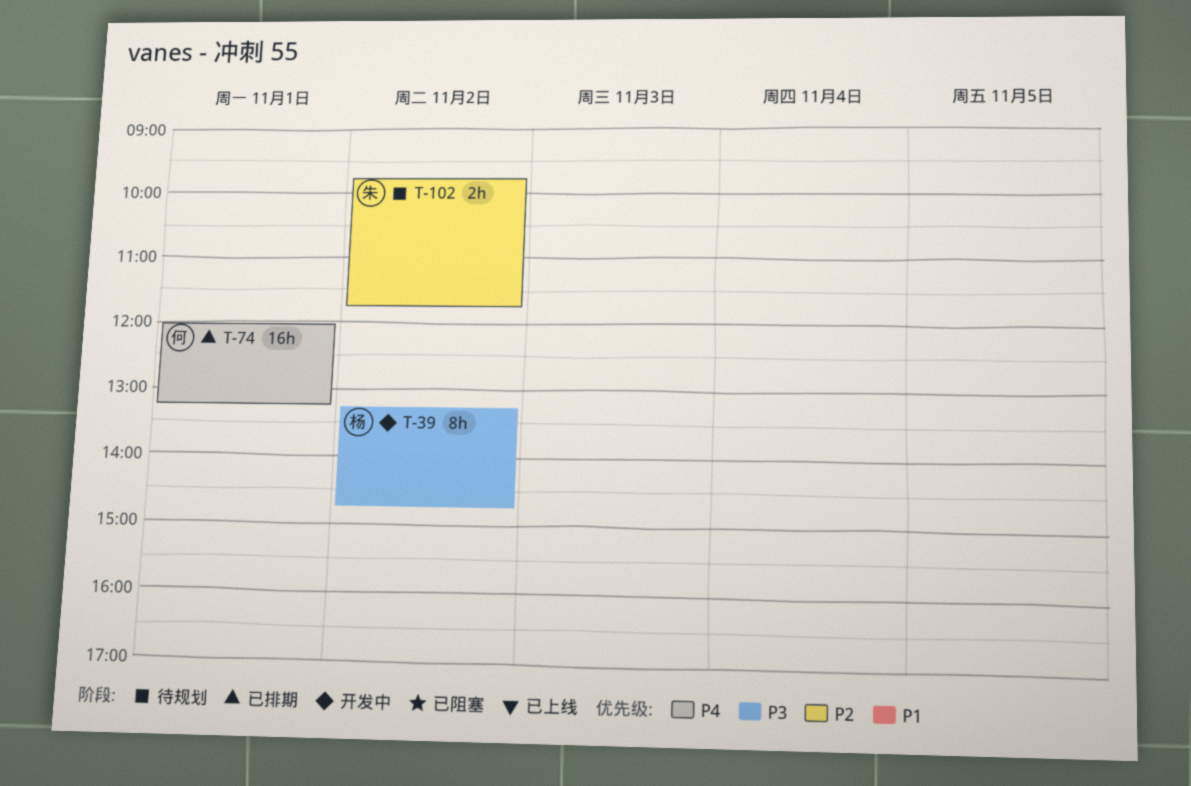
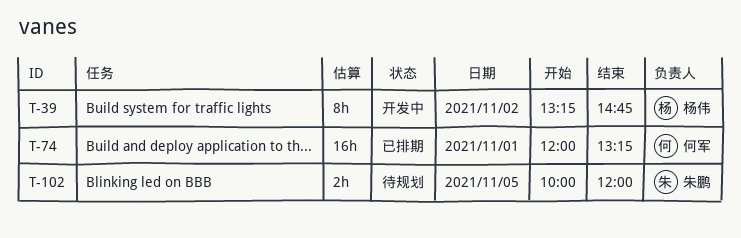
T-102, day: Nov 2 -> Nov 5
T-102, begins: 09:45 -> 10:00
T-102, ends: 11:45 -> 12:00

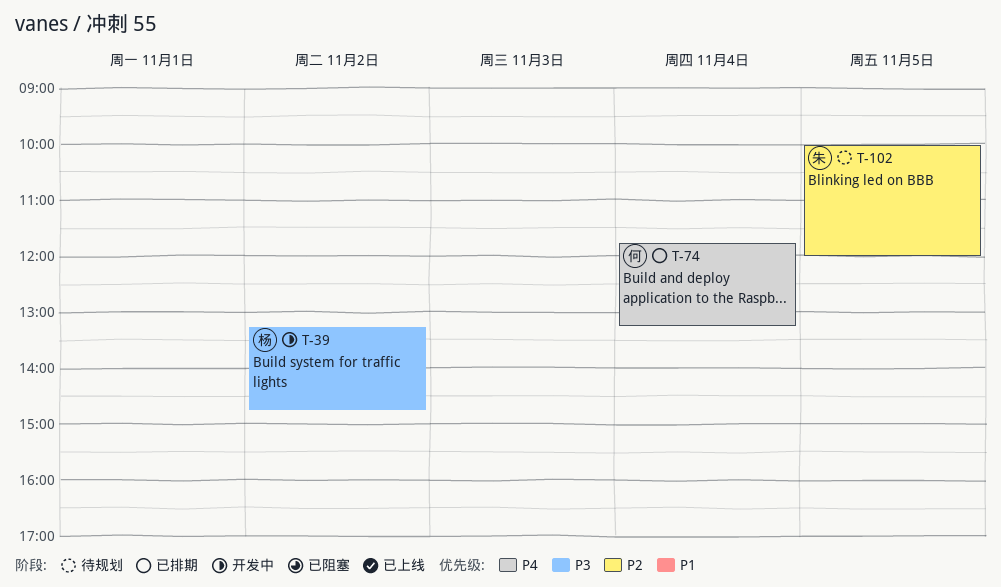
T-74, day: Nov 1 -> Nov 4
T-74, begins: 12:00 -> 11:45

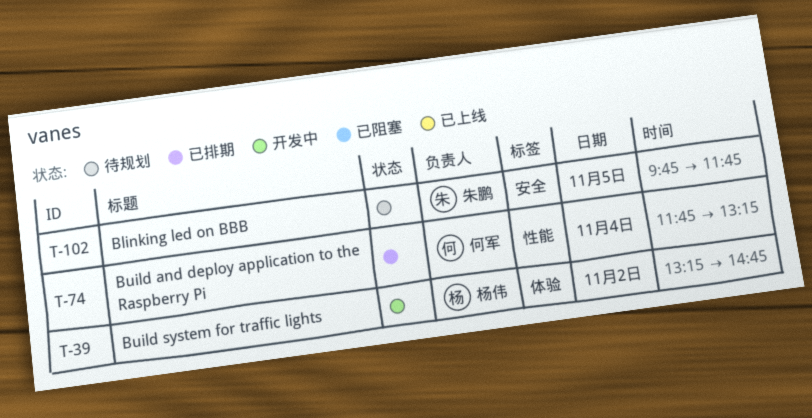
T-102, begins: 10:00 -> 09:45
T-102, ends: 12:00 -> 11:45

